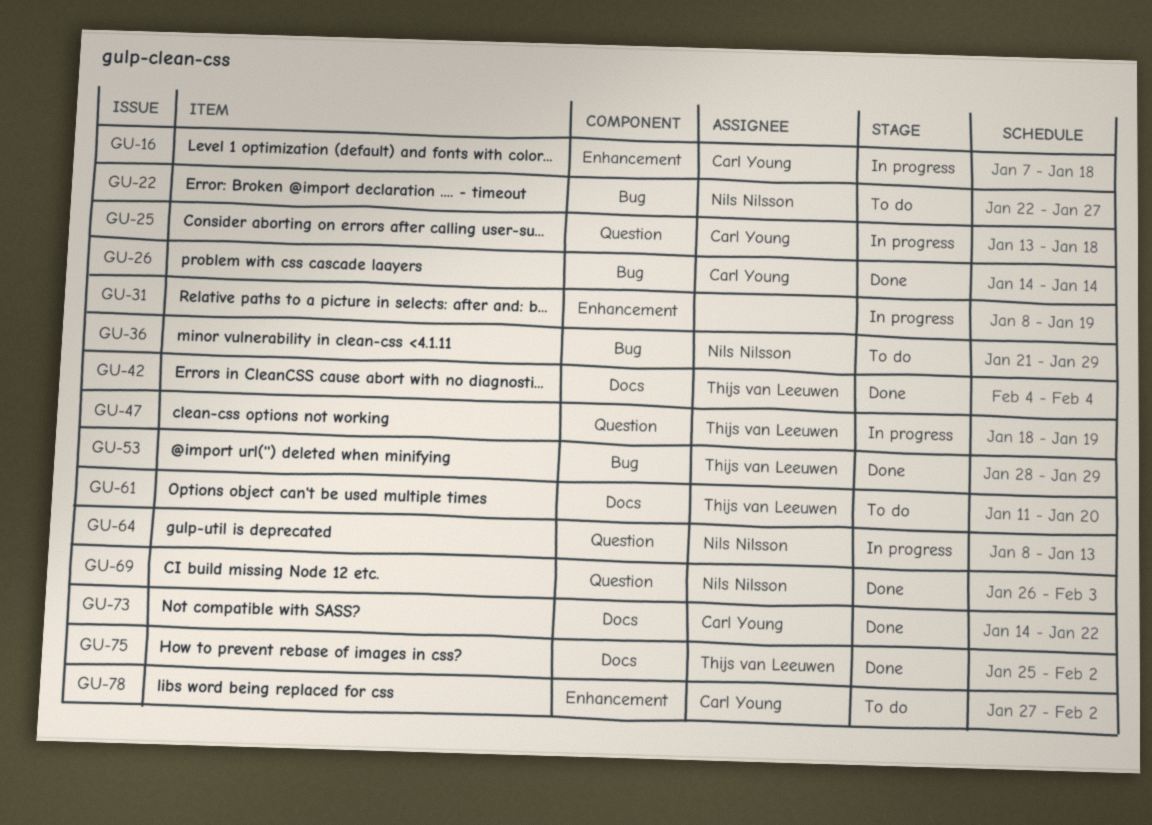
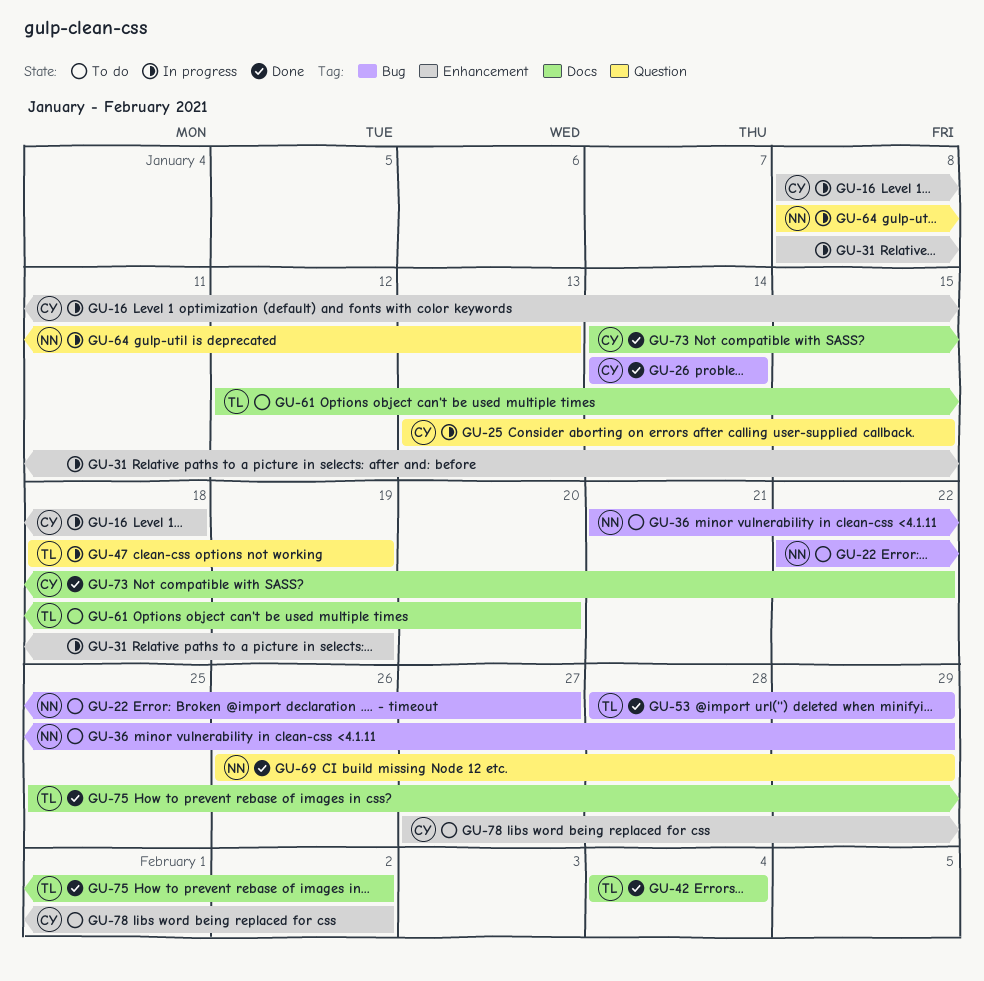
GU-16, start: Jan 7 -> Jan 8
GU-25, due: Jan 18 -> Jan 15
GU-61, start: Jan 11 -> Jan 12
GU-69, due: Feb 3 -> Jan 29

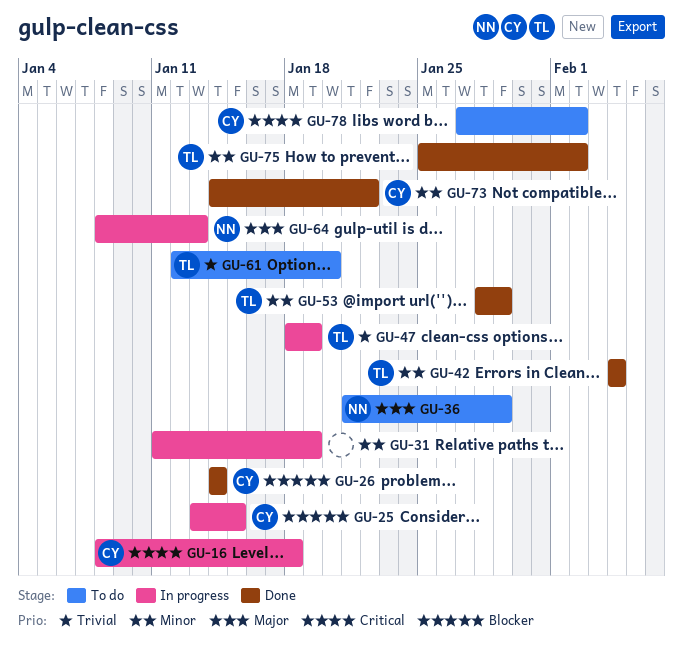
GU-22: present -> none
GU-31, start: Jan 8 -> Jan 11
GU-69: present -> none

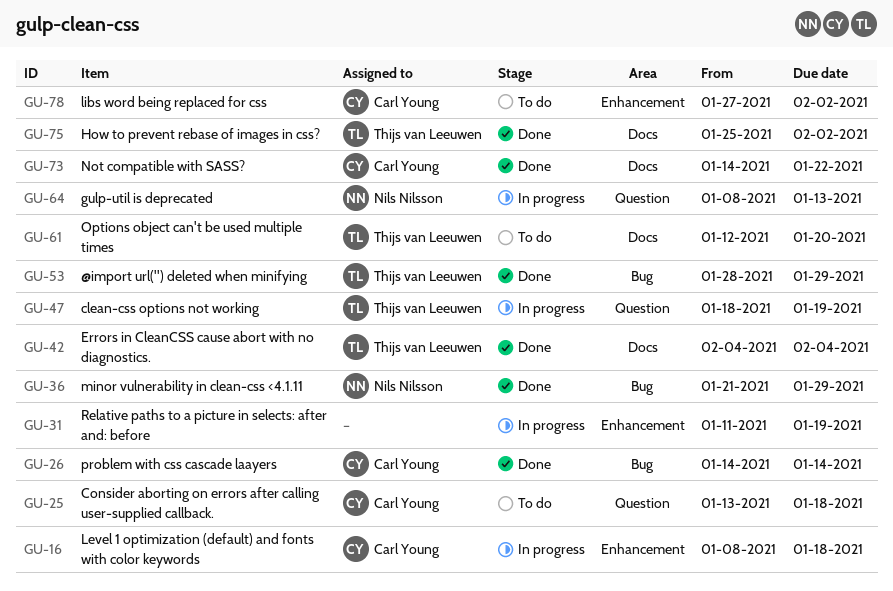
GU-25, status: In progress -> To do
GU-25, due: Jan 15 -> Jan 18
GU-36, status: To do -> Done

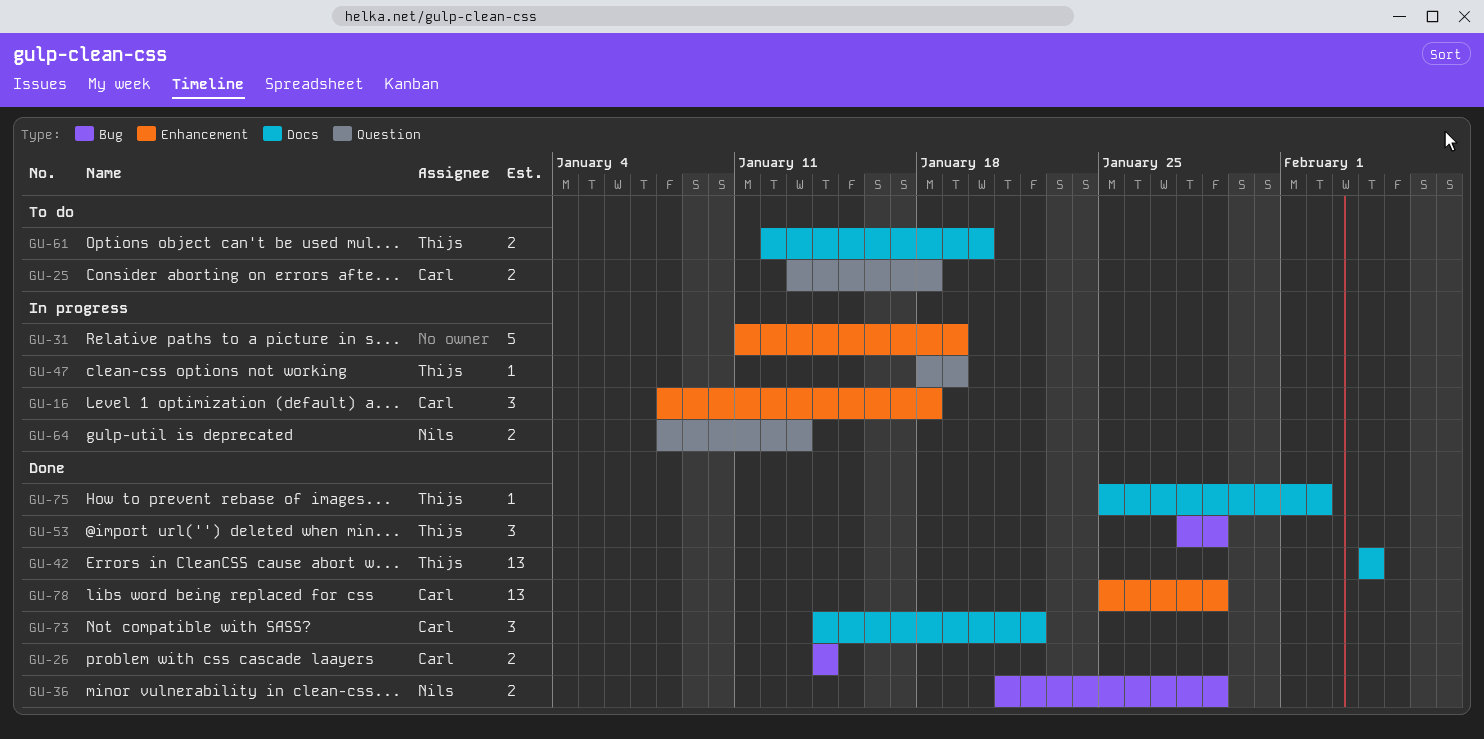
GU-78, status: To do -> Done
GU-78, start: Jan 27 -> Jan 25
GU-78, due: Feb 2 -> Jan 29

